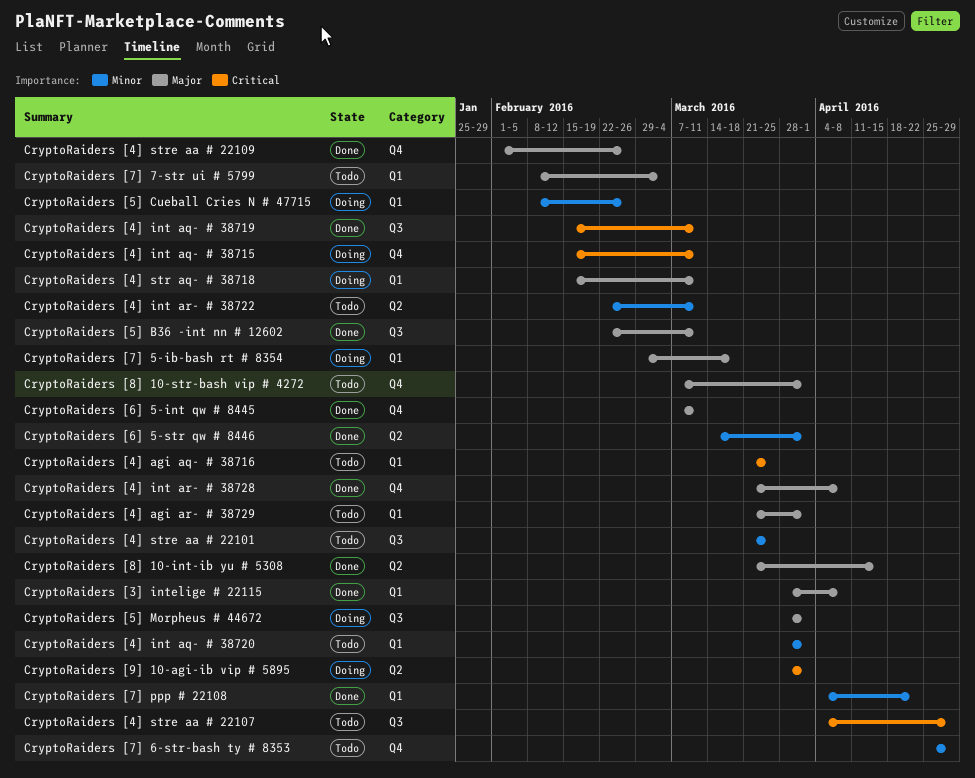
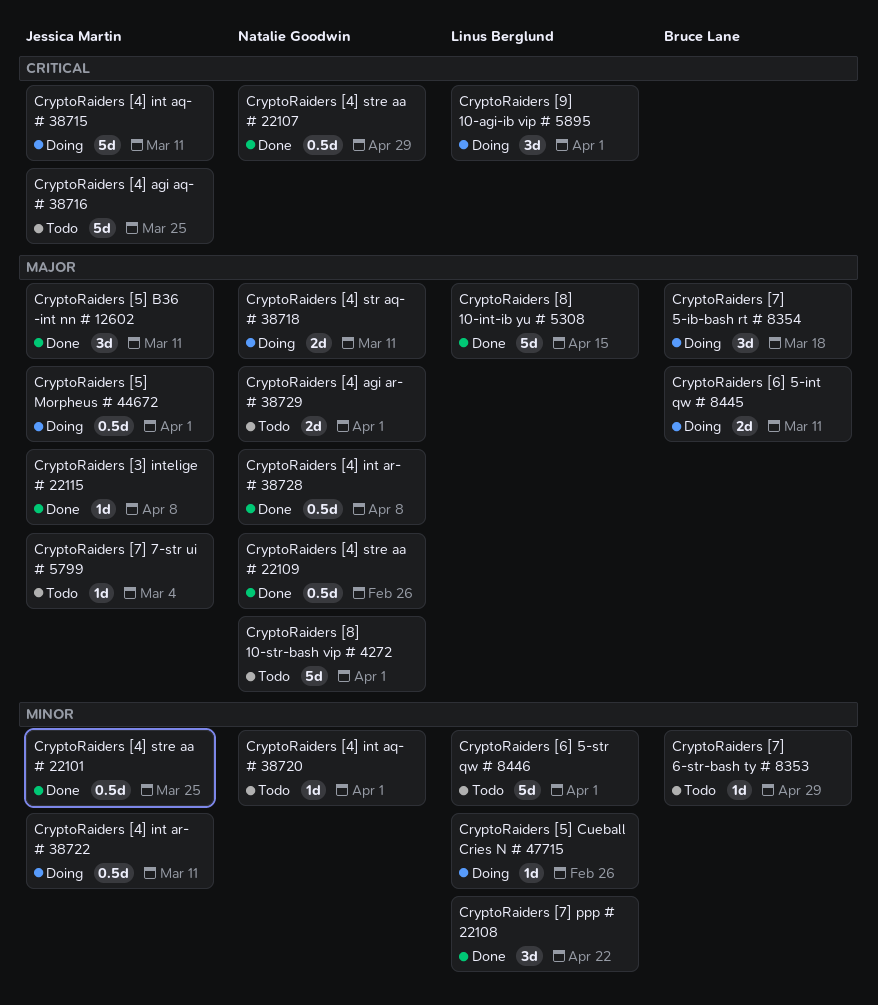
CryptoRaiders [4] int aq- # 38719: present -> none
CryptoRaiders [4] int ar- # 38722, status: Todo -> Doing
CryptoRaiders [4] stre aa # 22101, status: Todo -> Done
CryptoRaiders [4] stre aa # 22107, status: Todo -> Done
CryptoRaiders [6] 5-int qw # 8445, status: Done -> Doing
CryptoRaiders [6] 5-str qw # 8446, status: Done -> Todo

